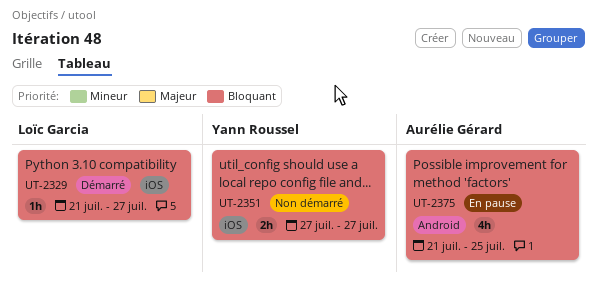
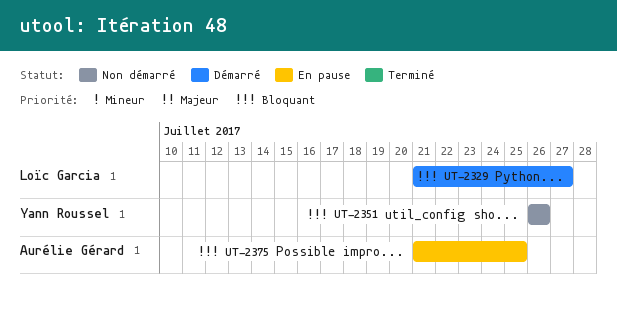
UT-2351, start: Jul 27 -> Jul 26
UT-2351, due: Jul 27 -> Jul 26

